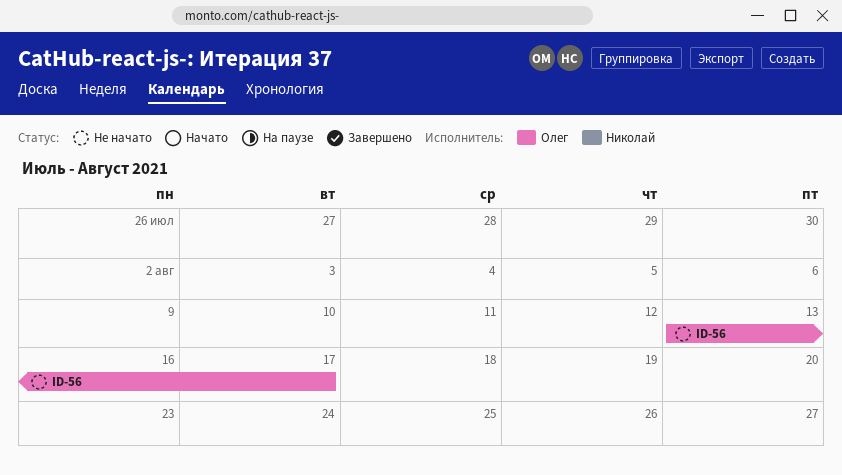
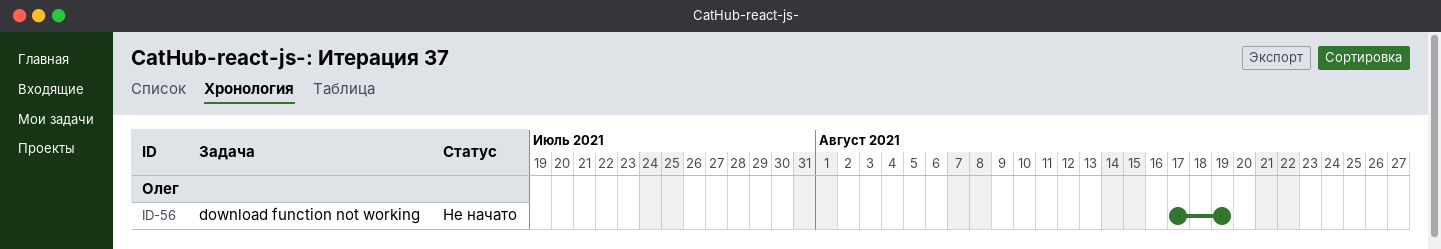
ID-56, start: Aug 13 -> Aug 17
ID-56, due: Aug 17 -> Aug 19

